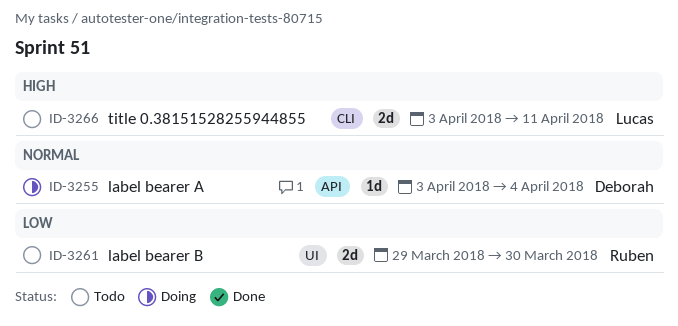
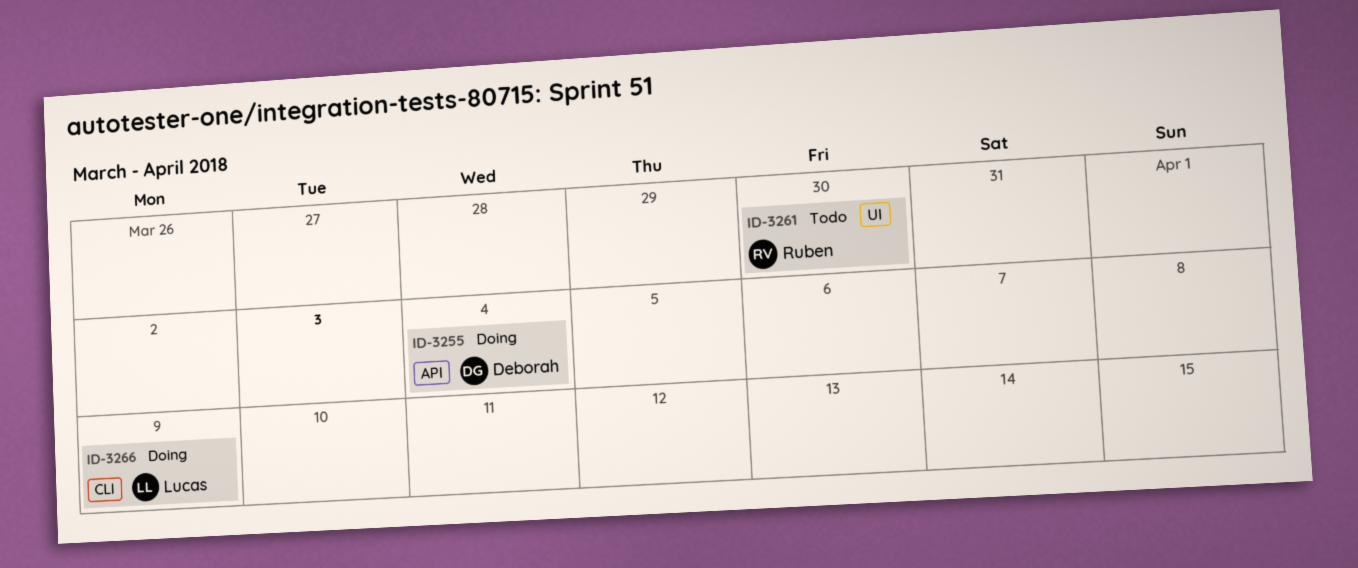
ID-3266, status: Todo -> Doing
ID-3266, due: Apr 11 -> Apr 9

